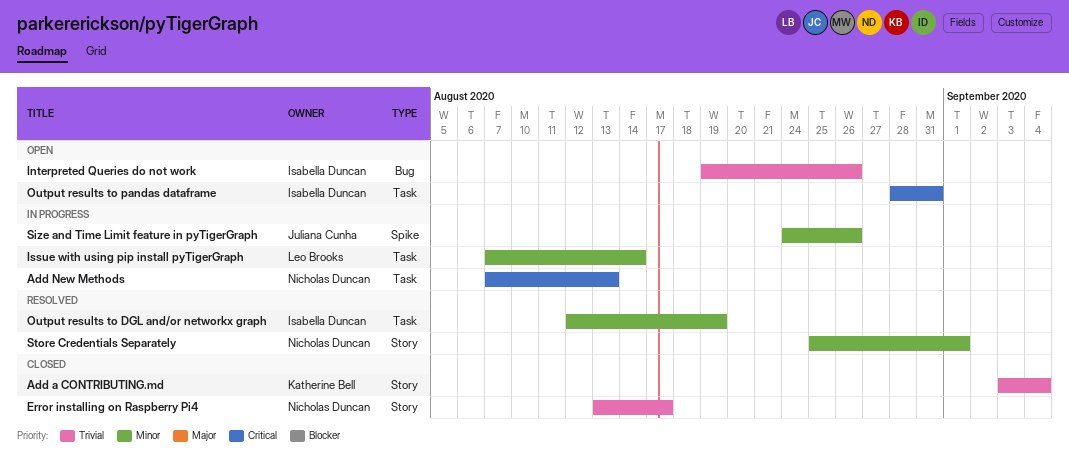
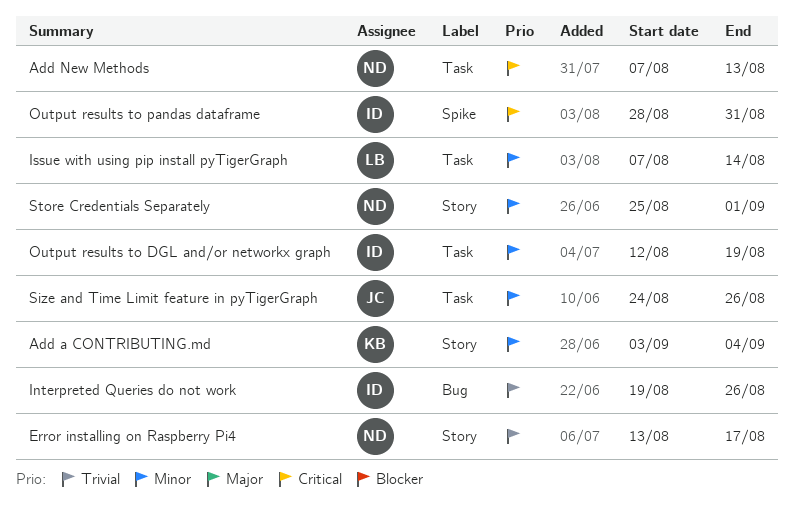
Add a CONTRIBUTING.md, priority: Trivial -> Minor
Output results to pandas dataframe, label: Task -> Spike
Size and Time Limit feature in pyTigerGraph, label: Spike -> Task

